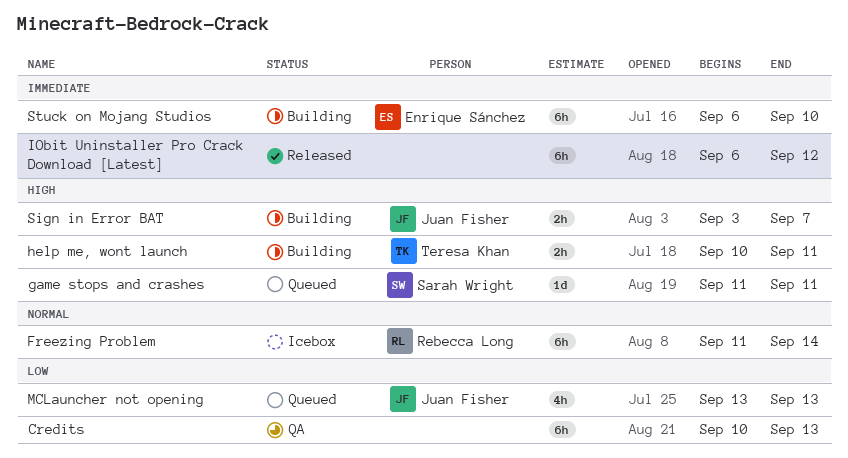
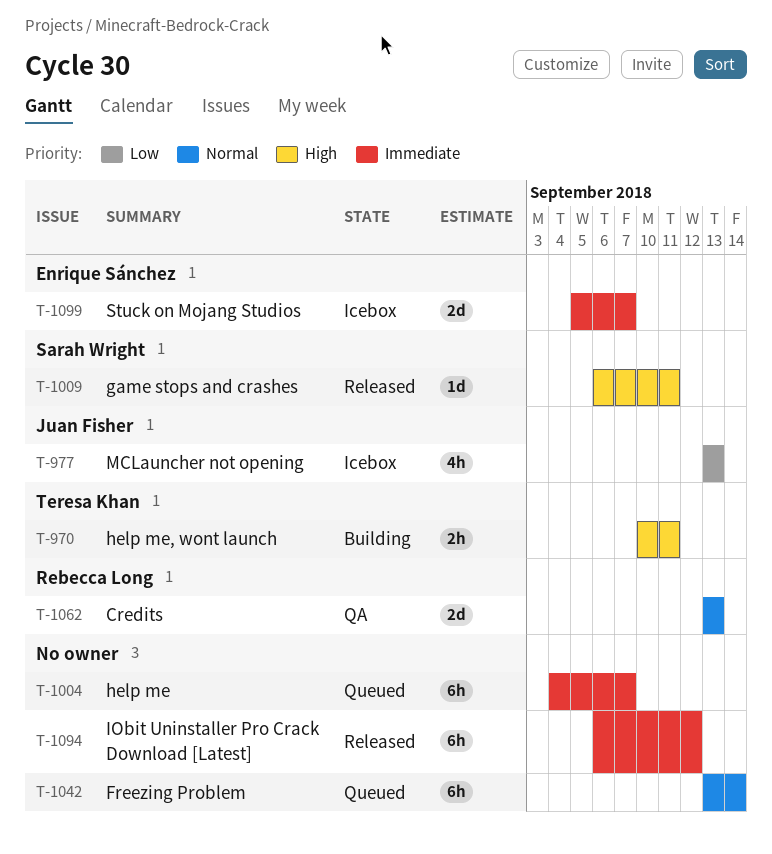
Credits, owner: none -> Rebecca Long
Credits, priority: Low -> Normal
Credits, estimate: 6h -> 2d
Credits, start: Sep 10 -> Sep 13
Freezing Problem, status: Icebox -> Queued
Freezing Problem, owner: Rebecca Long -> none
Freezing Problem, start: Sep 11 -> Sep 13
game stops and crashes, status: Queued -> Released
game stops and crashes, start: Sep 11 -> Sep 6
help me: none -> present
MCLauncher not opening, status: Queued -> Icebox
Sign in Error BAT: present -> none
Stuck on Mojang Studios, status: Building -> Icebox
Stuck on Mojang Studios, estimate: 6h -> 2d
Stuck on Mojang Studios, start: Sep 6 -> Sep 5
Stuck on Mojang Studios, due: Sep 10 -> Sep 7

